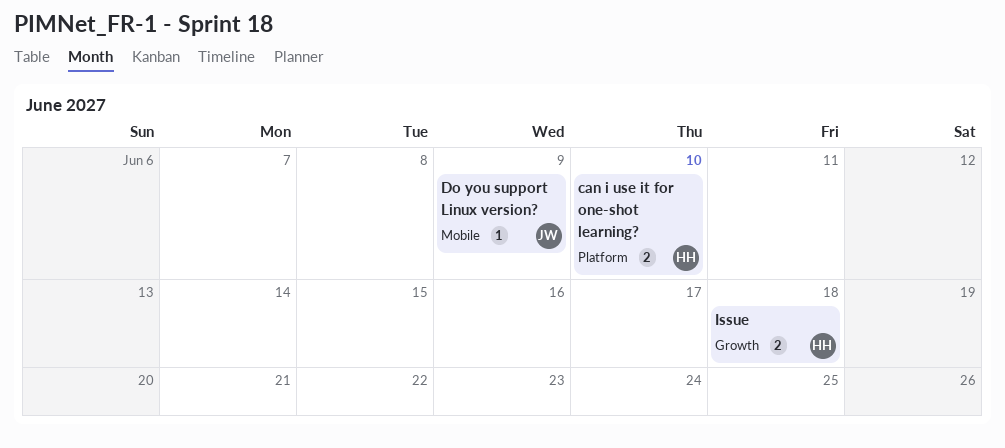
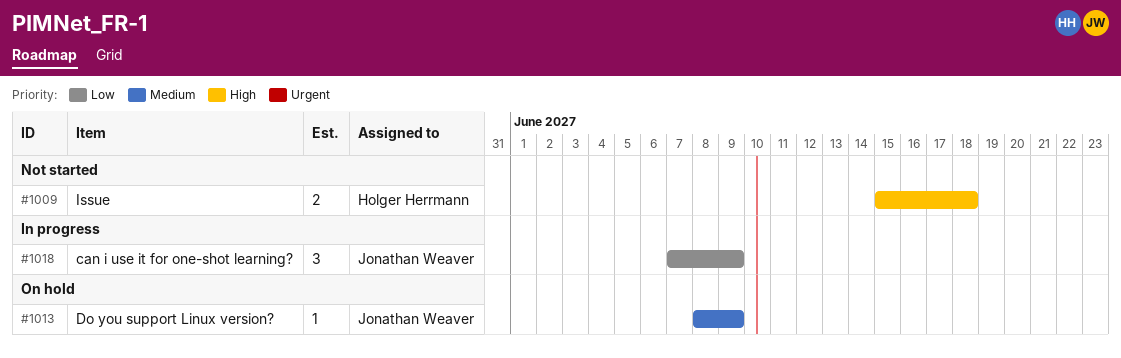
can i use it for one-shot learning?, owner: Holger Herrmann -> Jonathan Weaver
can i use it for one-shot learning?, estimate: 2 -> 3
can i use it for one-shot learning?, due: Jun 10 -> Jun 9

